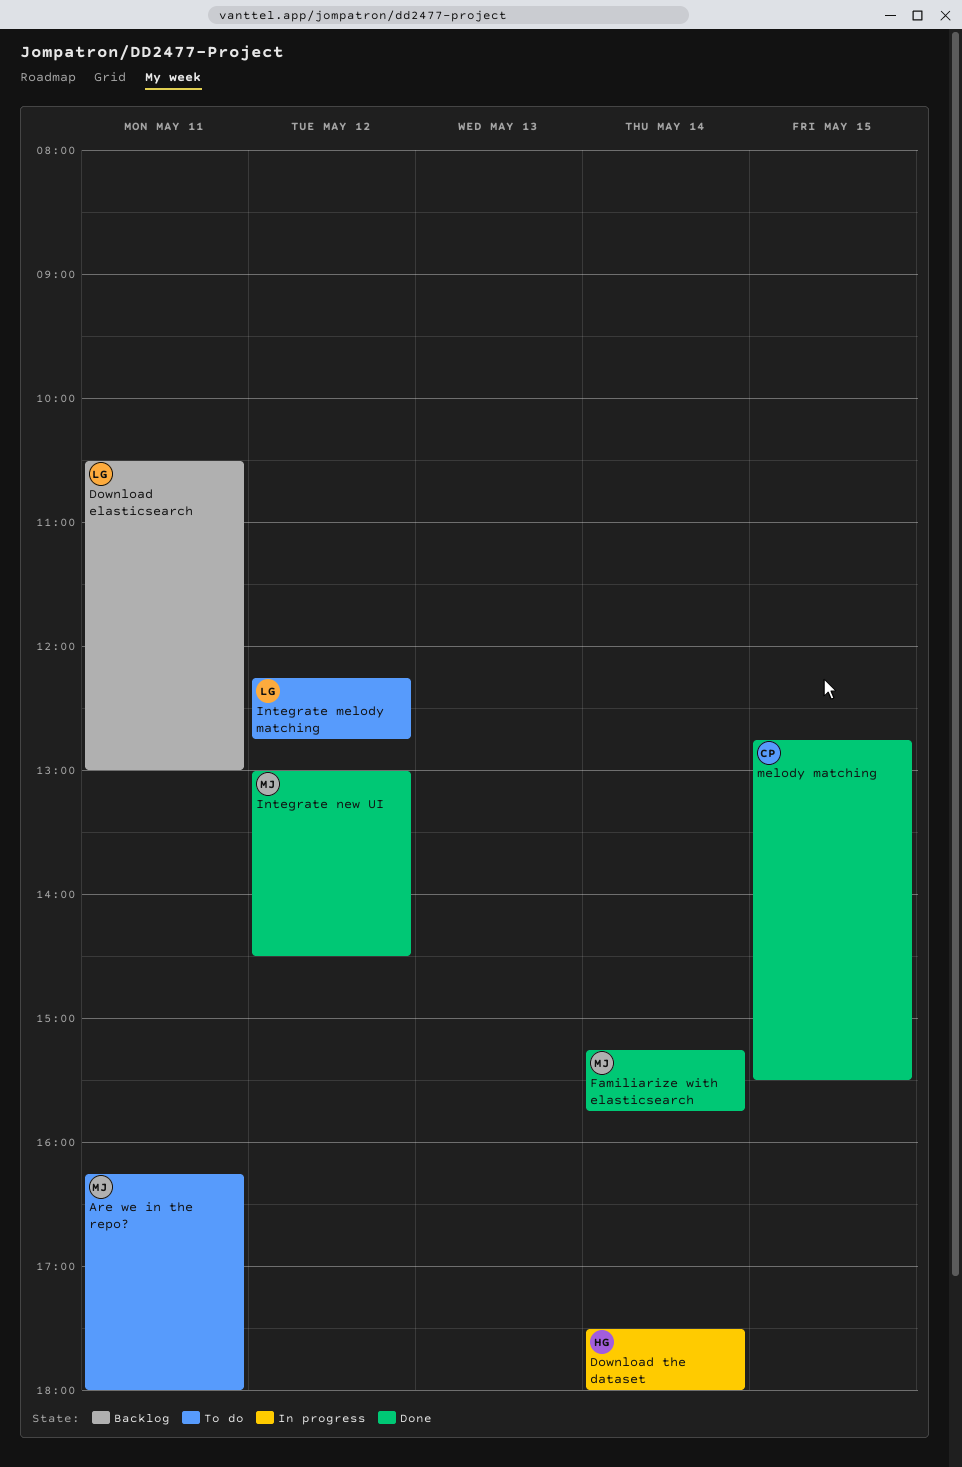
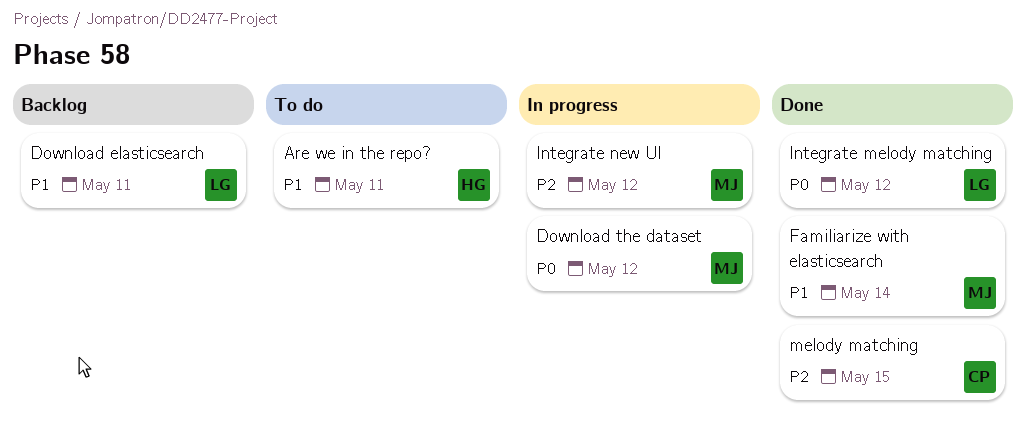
Are we in the repo?, owner: MJ -> HG
Download the dataset, owner: HG -> MJ
Download the dataset, day: May 14 -> May 12
Integrate melody matching, status: To do -> Done
Integrate new UI, status: Done -> In progress

